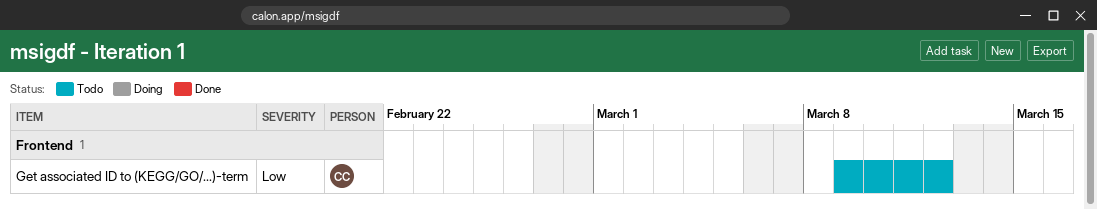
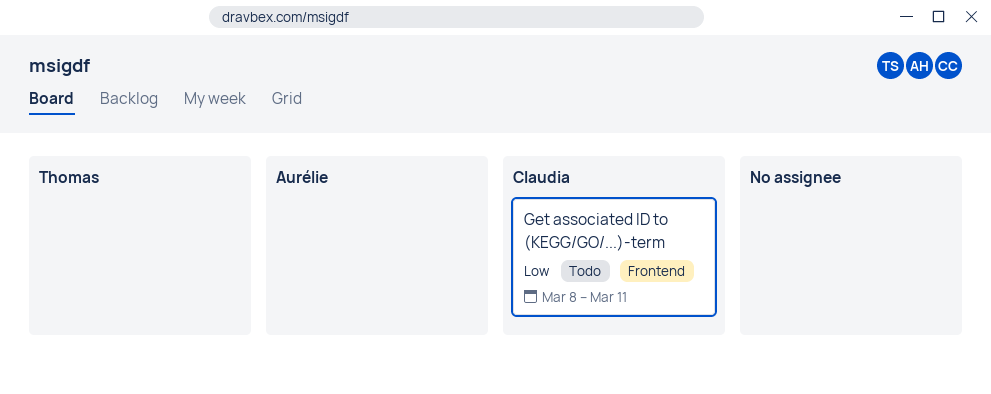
Get associated ID to (KEGG/GO/...)-term, start: Mar 9 -> Mar 8
Get associated ID to (KEGG/GO/...)-term, due: Mar 12 -> Mar 11

